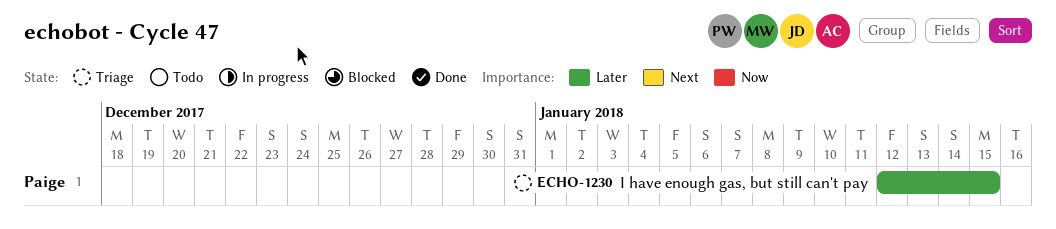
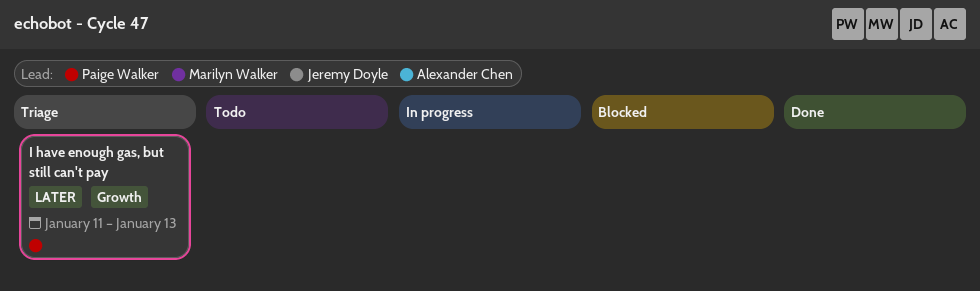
I have enough gas, but still can't pay, start: Jan 12 -> Jan 11
I have enough gas, but still can't pay, due: Jan 15 -> Jan 13

